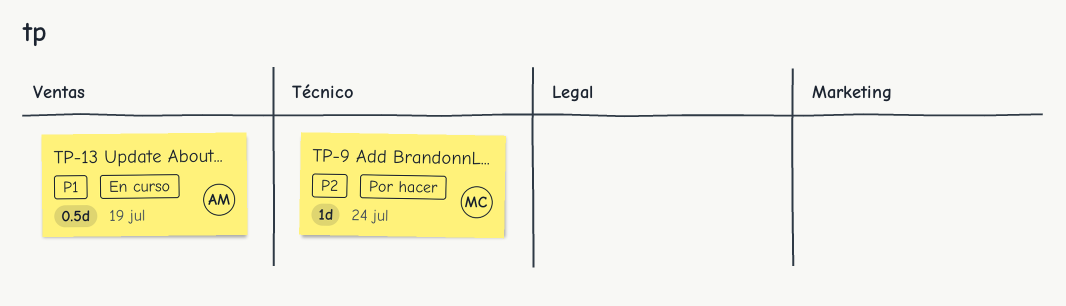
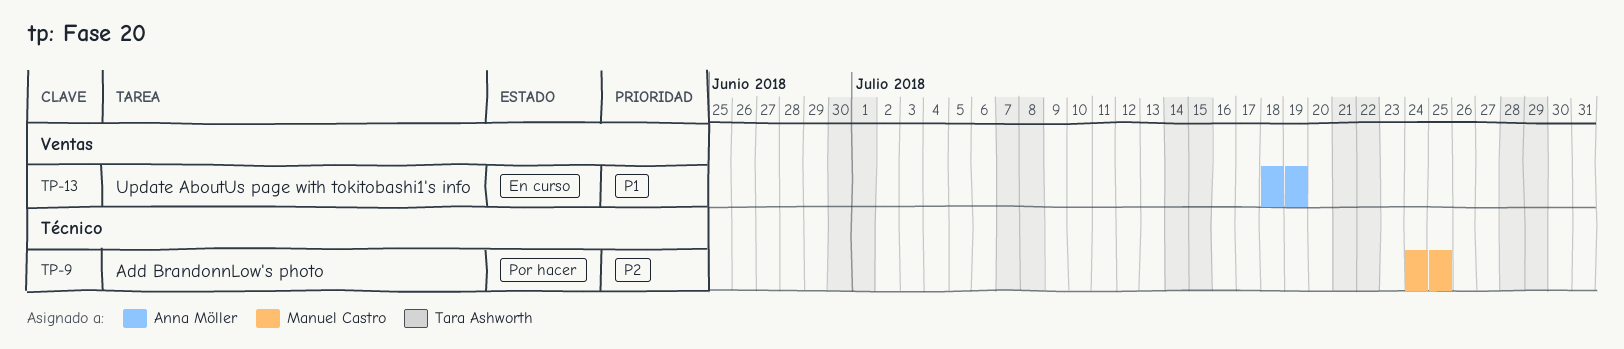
TP-9, due: Jul 24 -> Jul 25

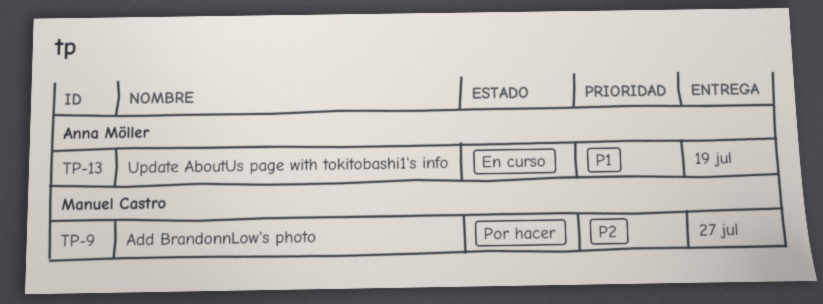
TP-9, due: Jul 25 -> Jul 27

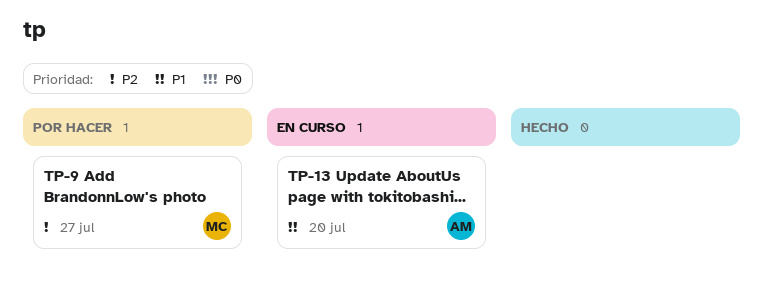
TP-13, due: Jul 19 -> Jul 20

